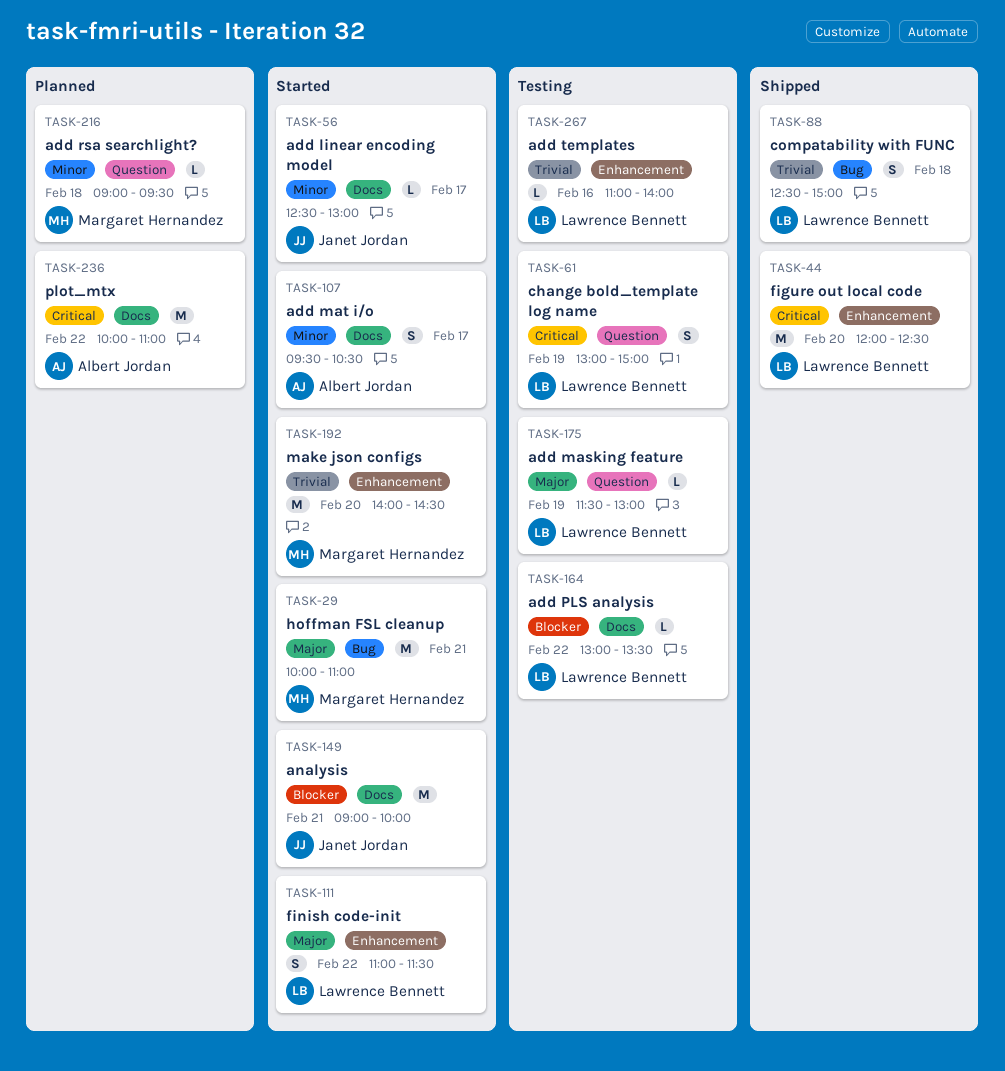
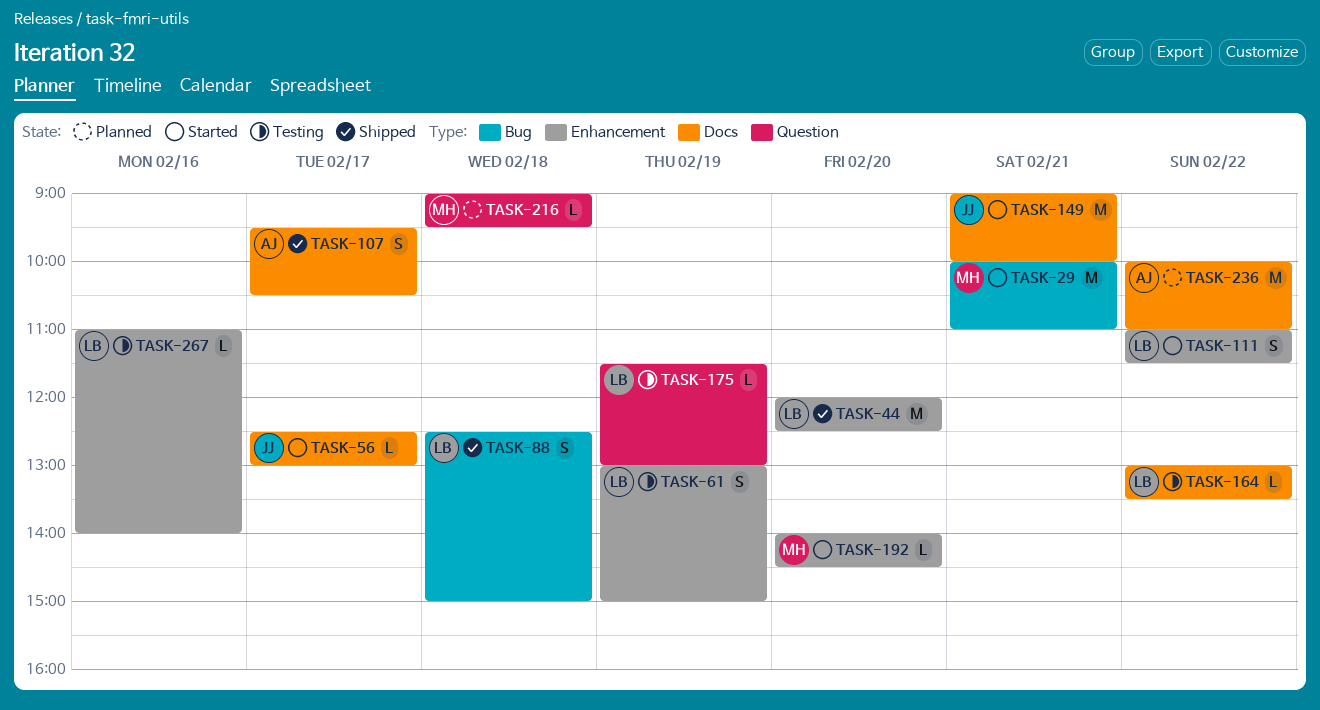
TASK-61, label: Question -> Enhancement
TASK-107, status: Started -> Shipped
TASK-192, estimate: M -> L

